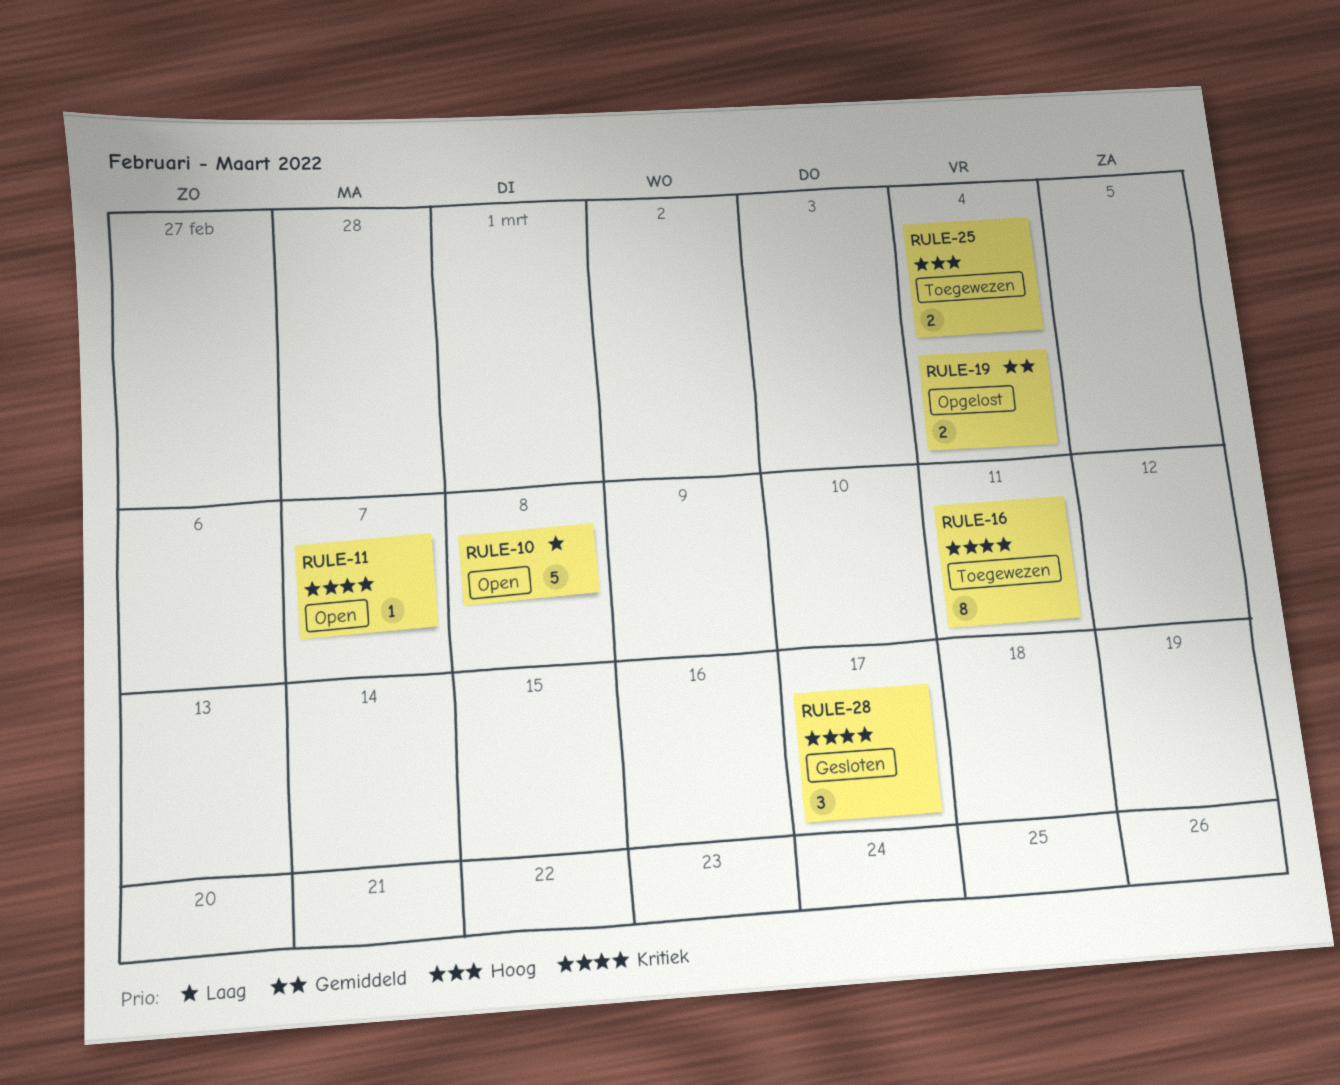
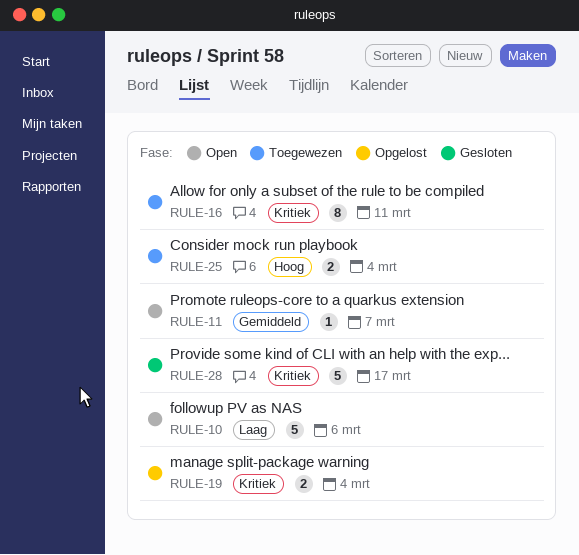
RULE-10, due: Mar 8 -> Mar 6
RULE-11, priority: Kritiek -> Gemiddeld
RULE-19, priority: Gemiddeld -> Kritiek
RULE-28, estimate: 3 -> 5

